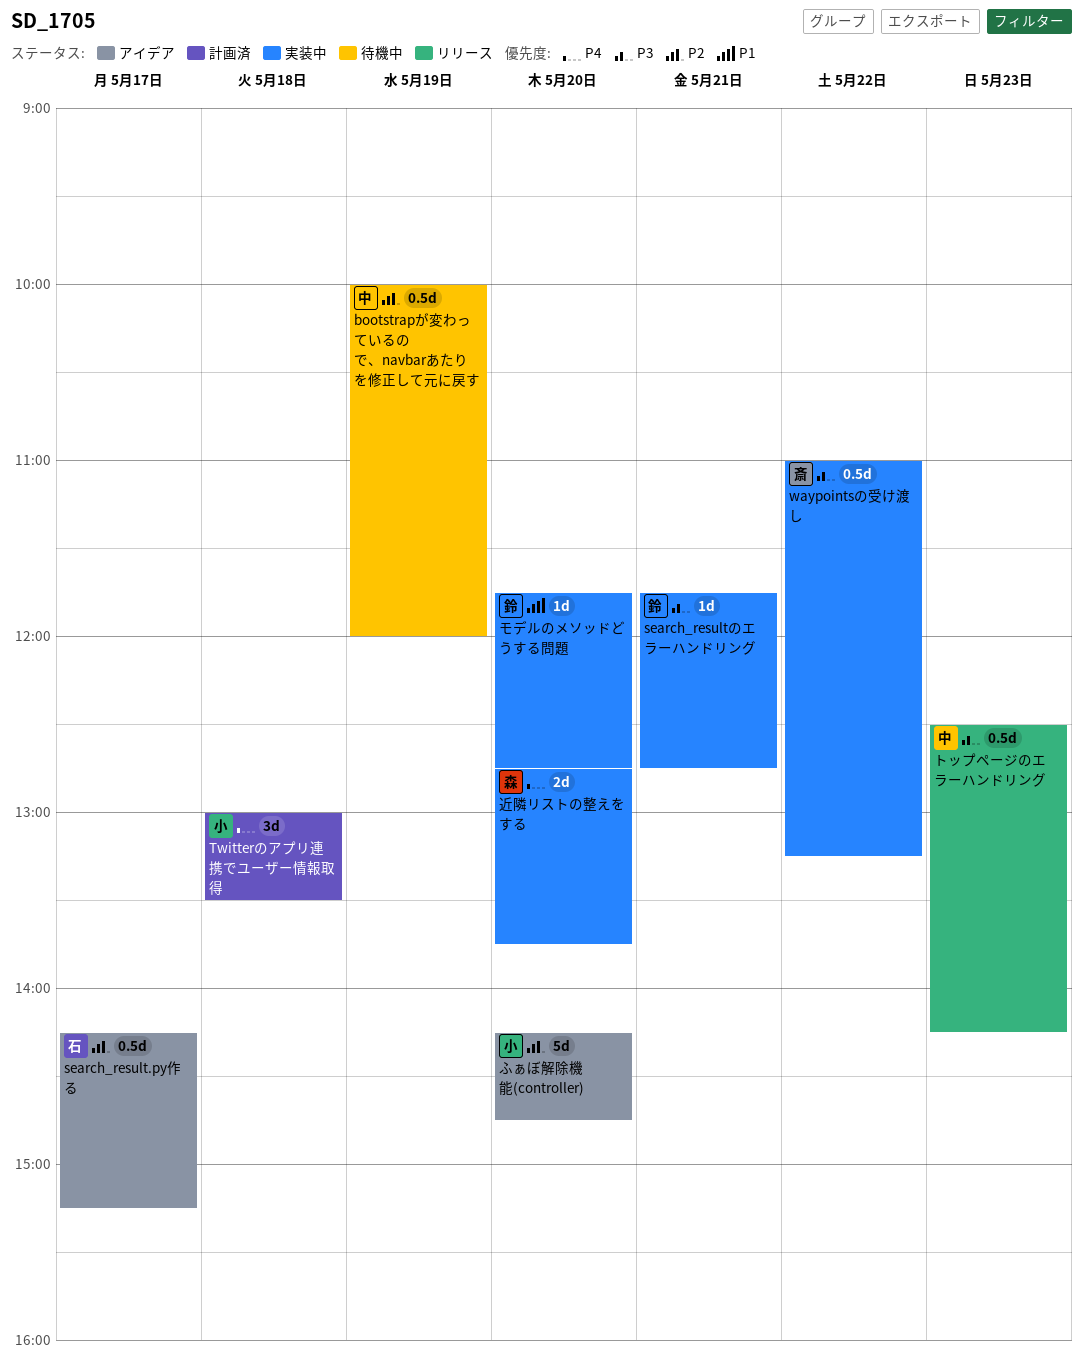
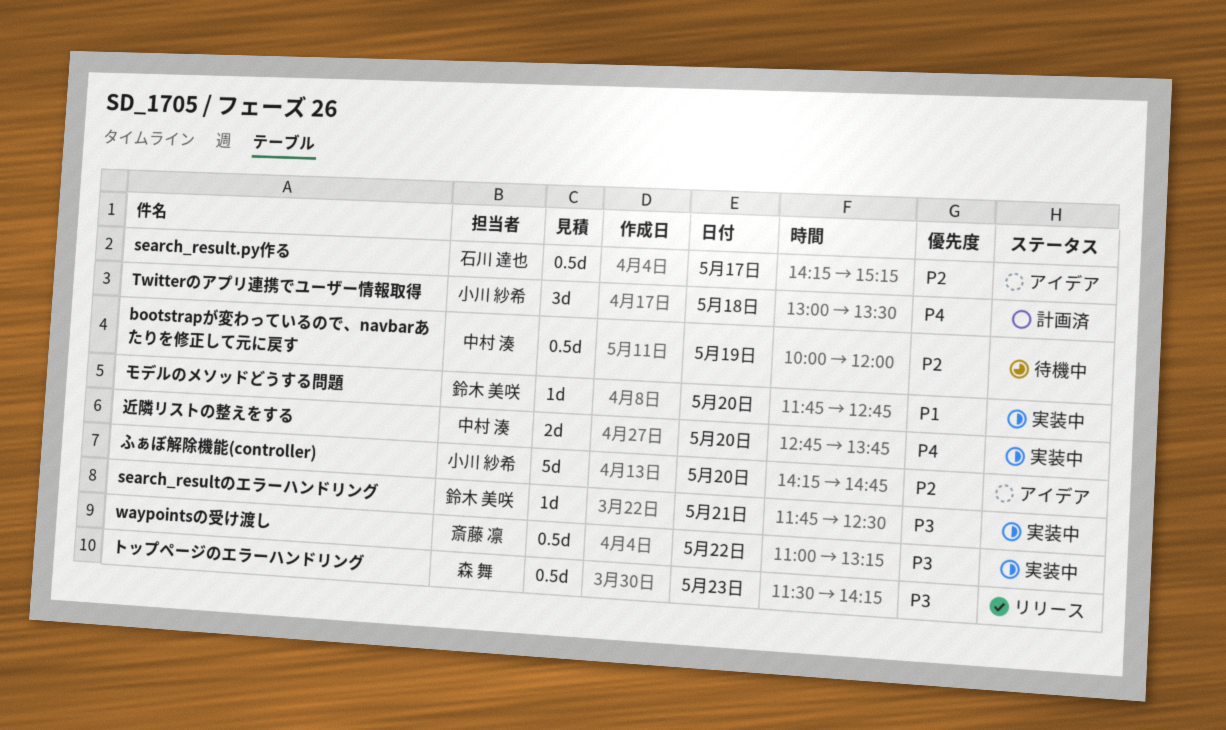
search_resultのエラーハンドリング, ends: 12:45 -> 12:30
トップページのエラーハンドリング, owner: 中村 湊 -> 森 舞
トップページのエラーハンドリング, begins: 12:30 -> 11:30
近隣リストの整えをする, owner: 森 舞 -> 中村 湊

